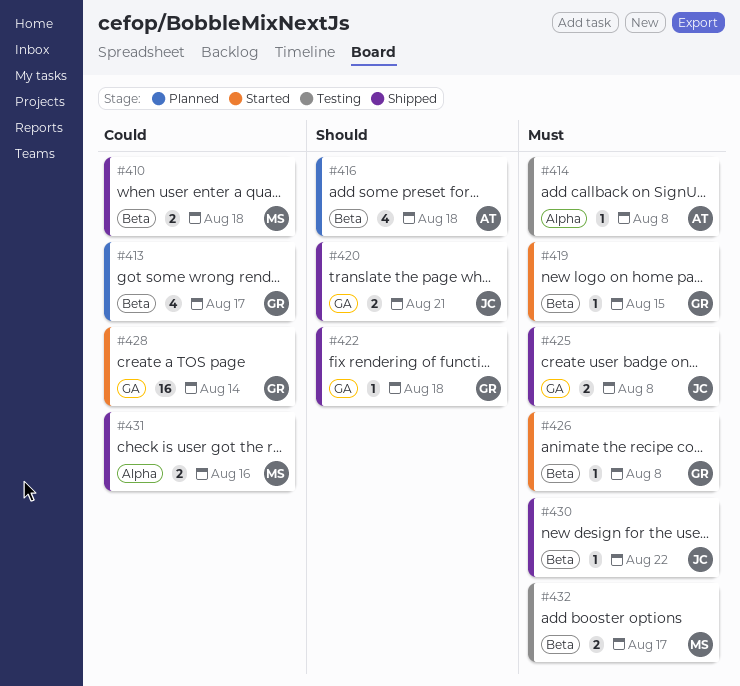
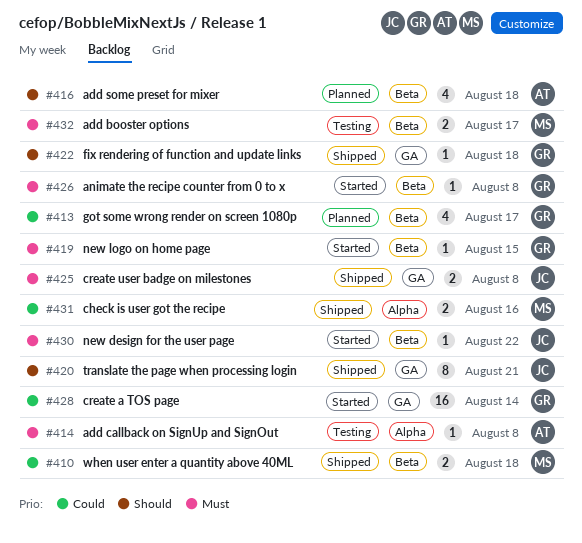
#420, estimate: 2 -> 8
#430, status: Shipped -> Started

